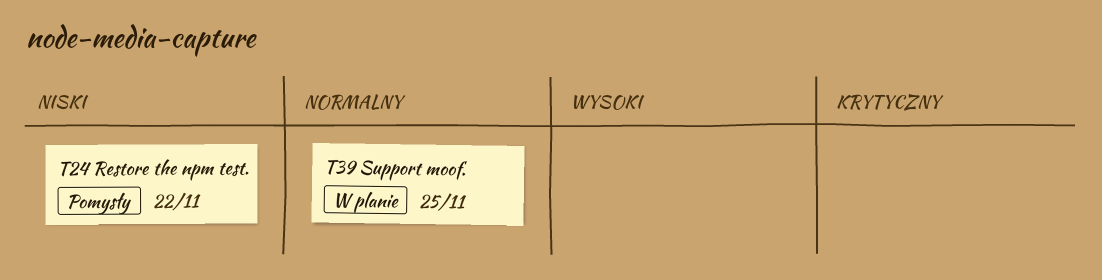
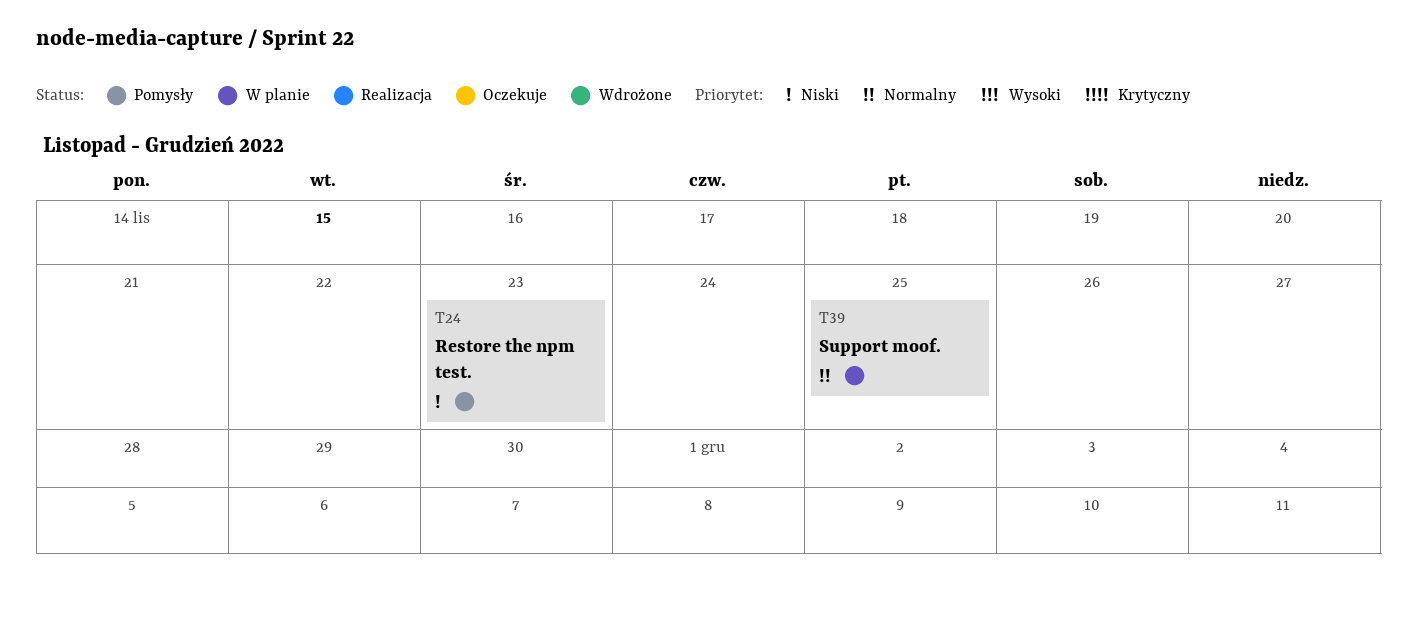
T24, due: Nov 22 -> Nov 23

